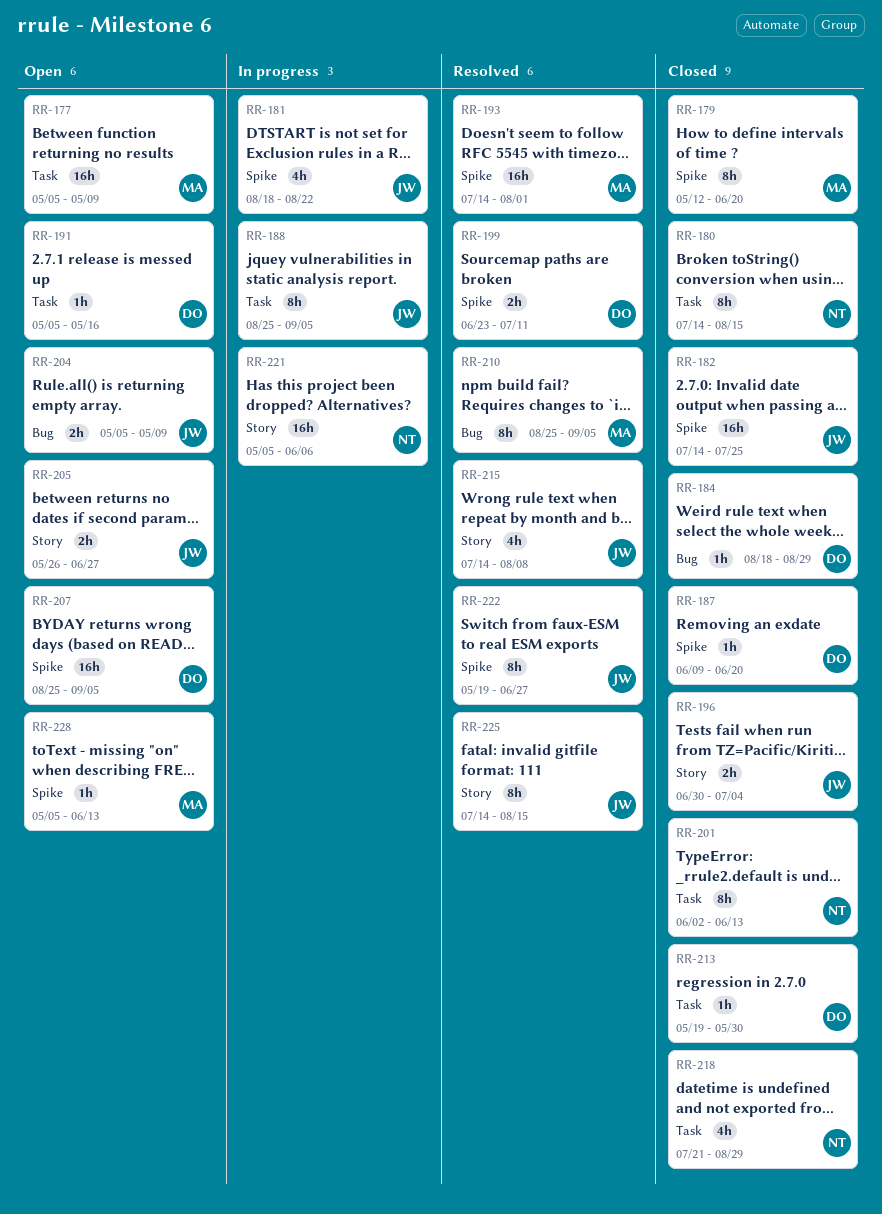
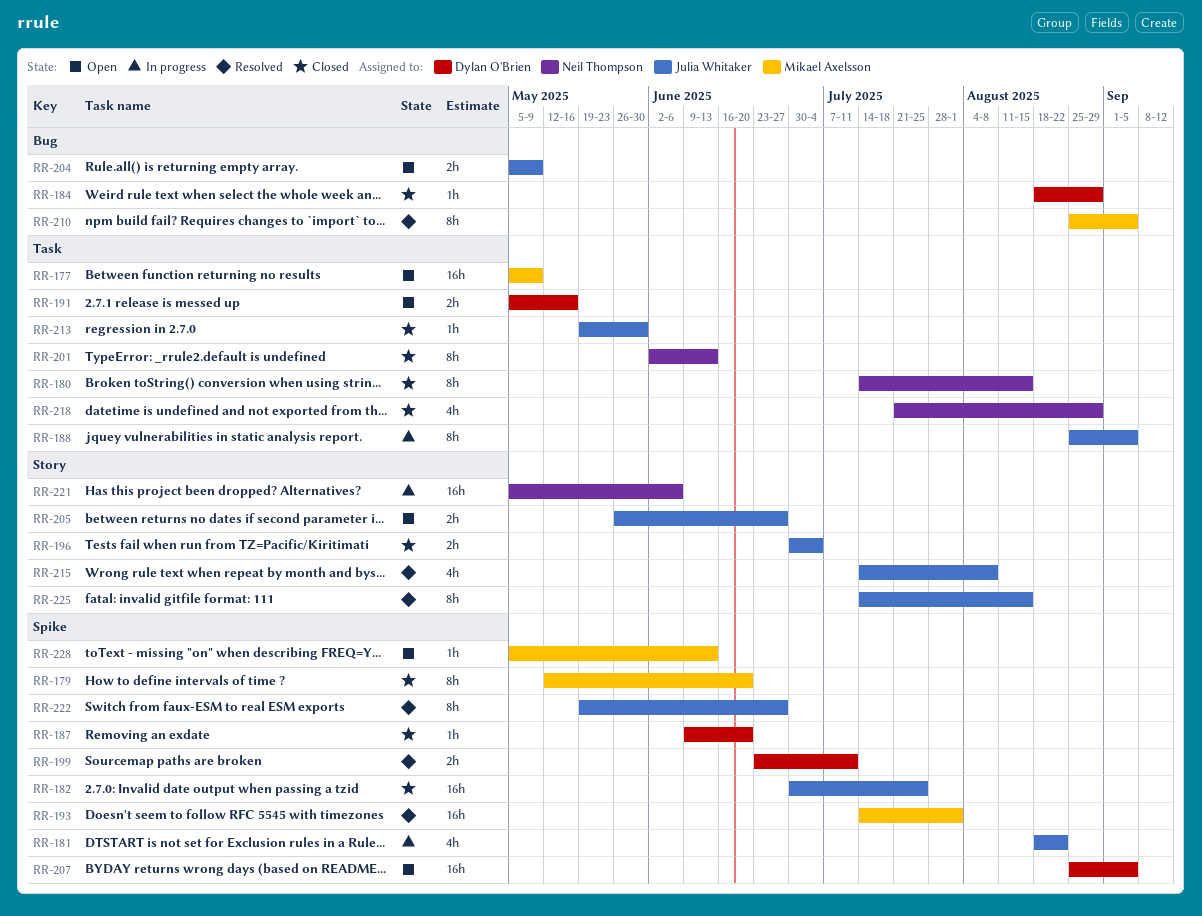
RR-182, start: Jul 14 -> Jun 30
RR-191, estimate: 1h -> 2h
RR-213, owner: Dylan O'Brien -> Julia Whitaker

